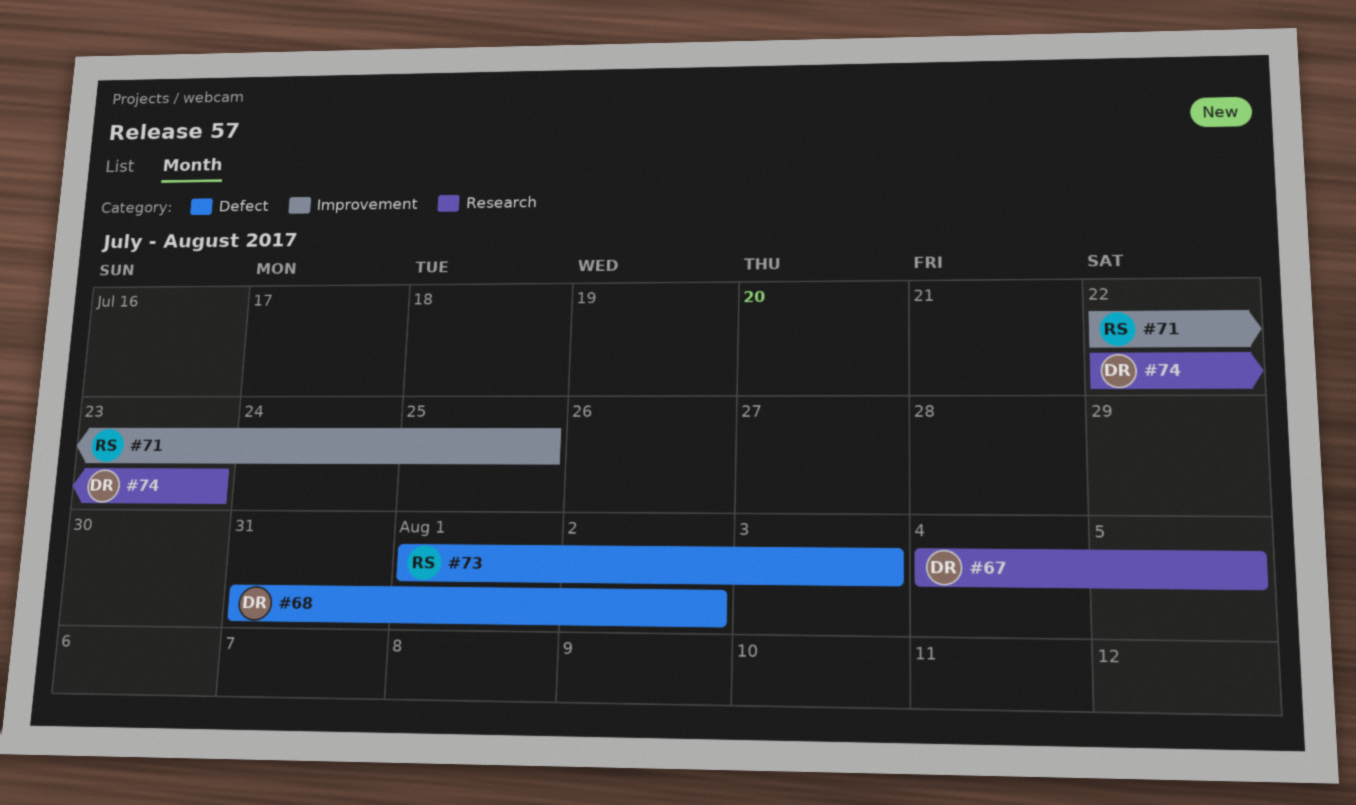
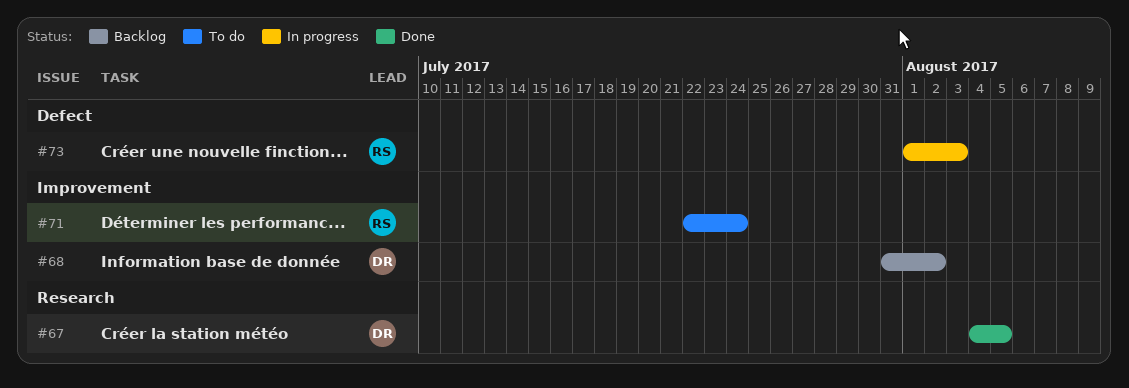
#68, label: Defect -> Improvement
#71, due: Jul 25 -> Jul 24
#74: present -> none

